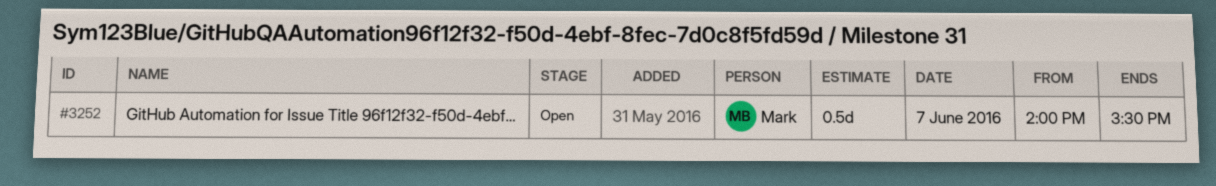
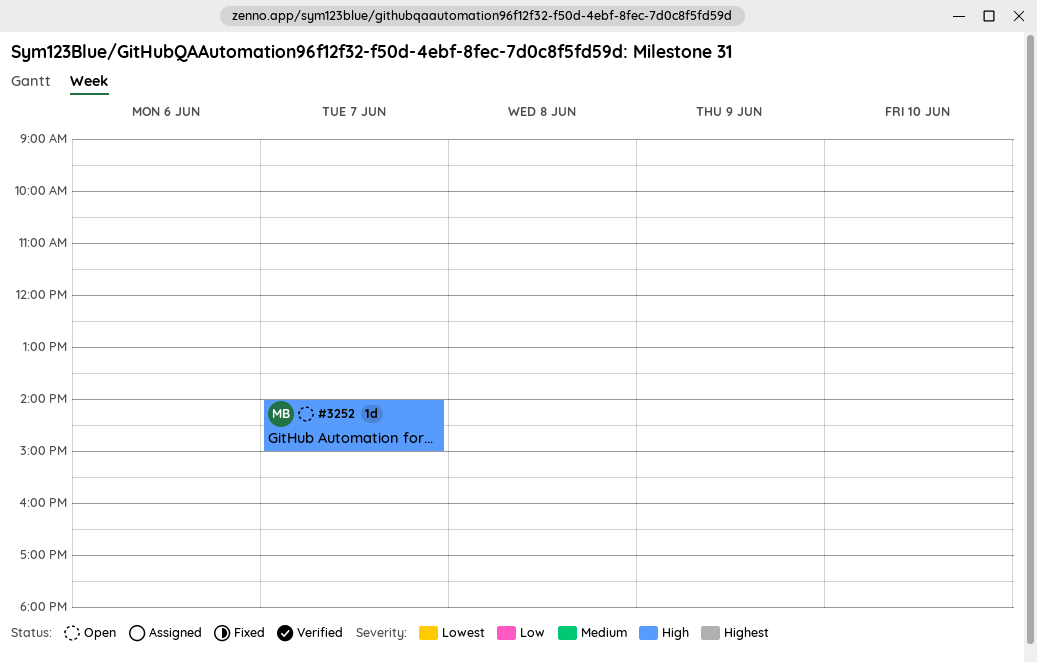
#3252, estimate: 0.5d -> 1d
#3252, ends: 15:30 -> 15:00

